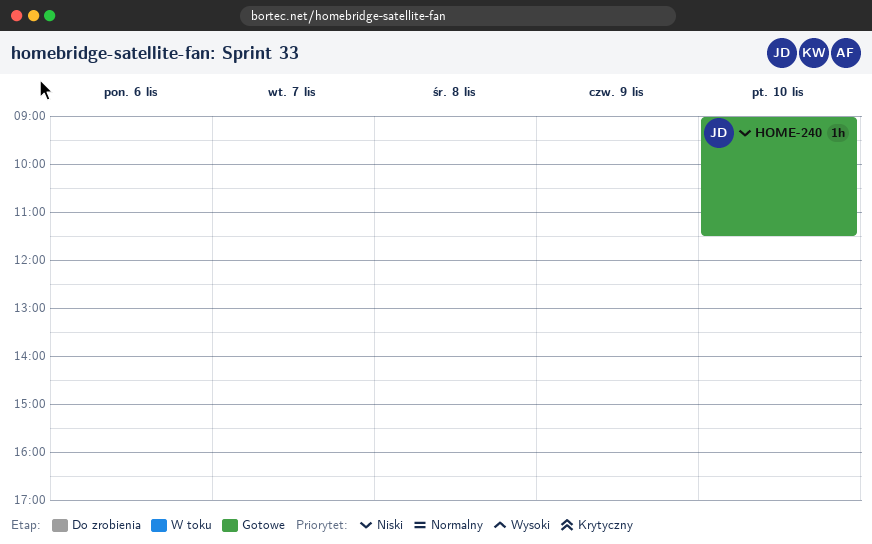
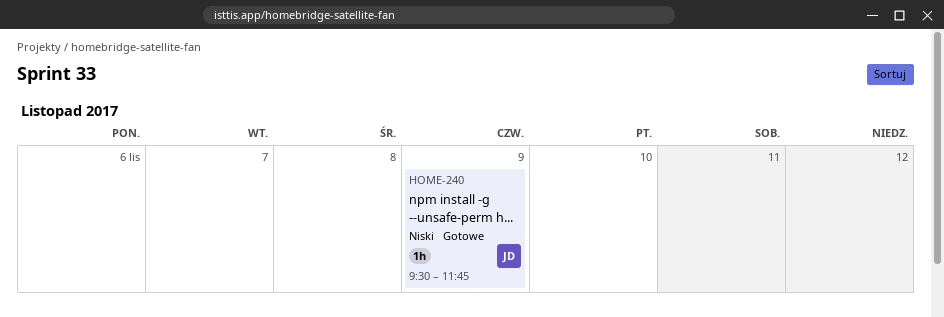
HOME-240, day: Nov 10 -> Nov 9
HOME-240, begins: 09:00 -> 09:30
HOME-240, ends: 11:30 -> 11:45

